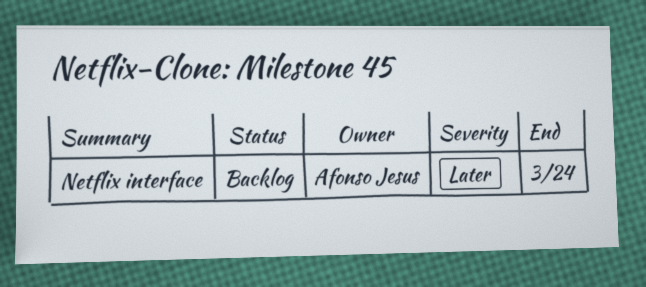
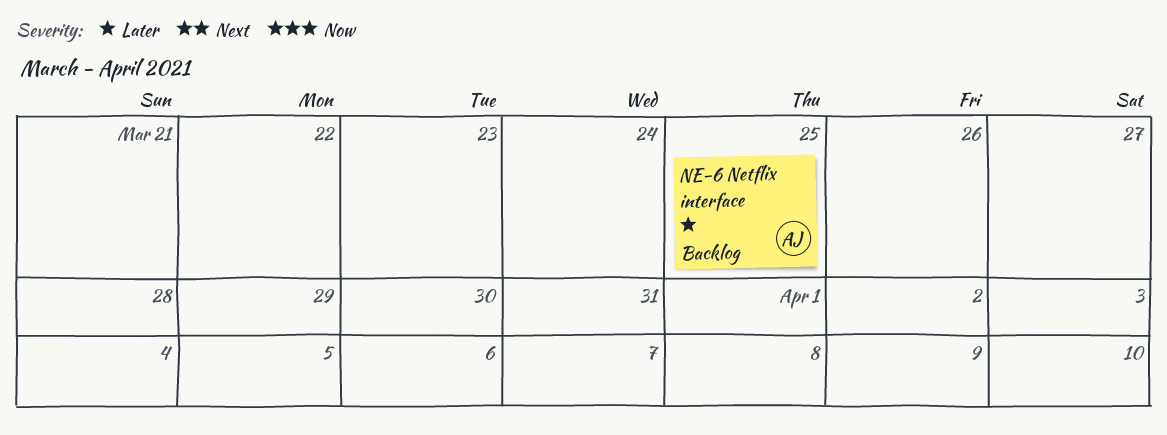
Netflix interface, due: Mar 24 -> Mar 25

